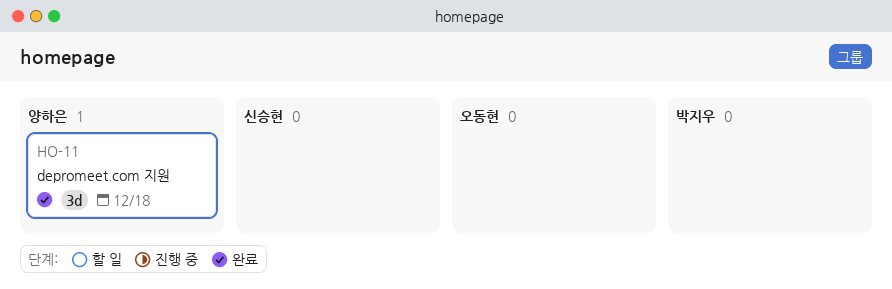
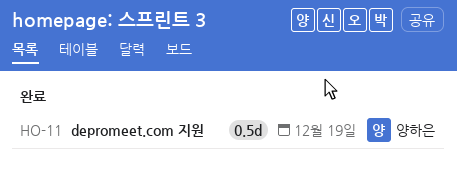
HO-11, estimate: 3d -> 0.5d
HO-11, due: Dec 18 -> Dec 19

